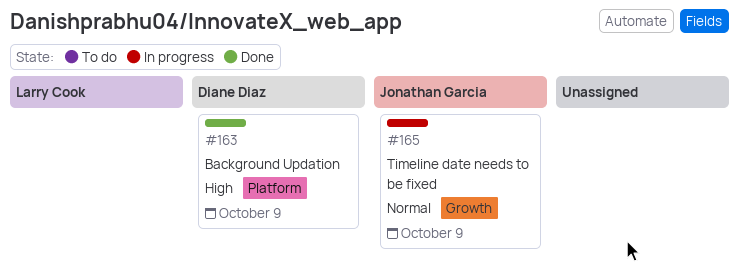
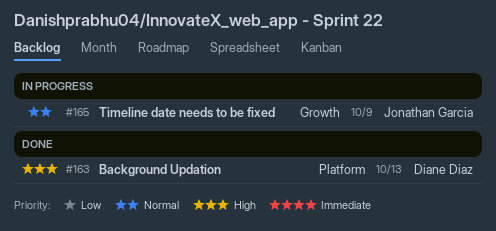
#163, due: Oct 9 -> Oct 13

